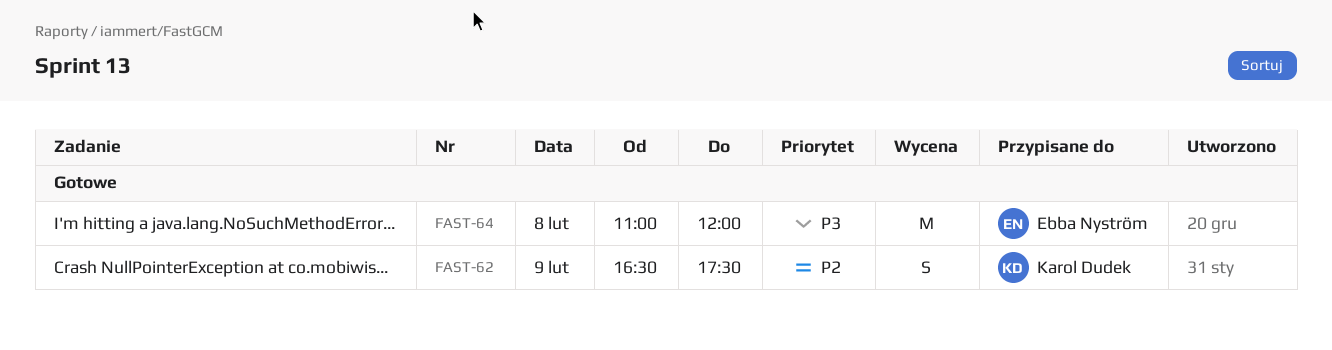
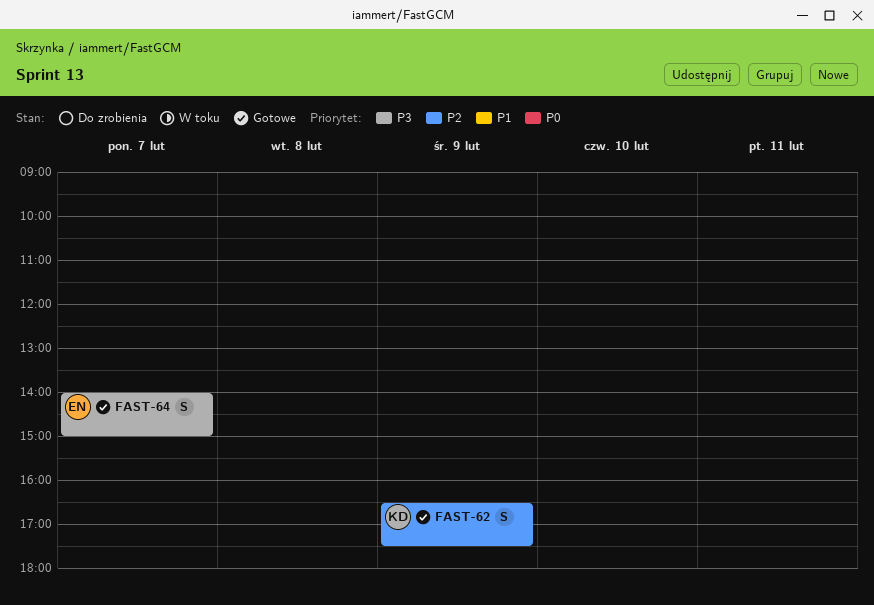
FAST-64, estimate: M -> S
FAST-64, day: Feb 8 -> Feb 7
FAST-64, begins: 11:00 -> 14:00
FAST-64, ends: 12:00 -> 15:00

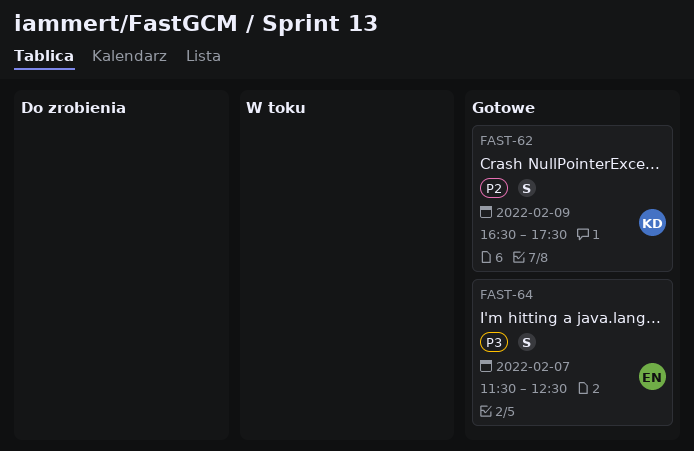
FAST-64, begins: 14:00 -> 11:30
FAST-64, ends: 15:00 -> 12:30

